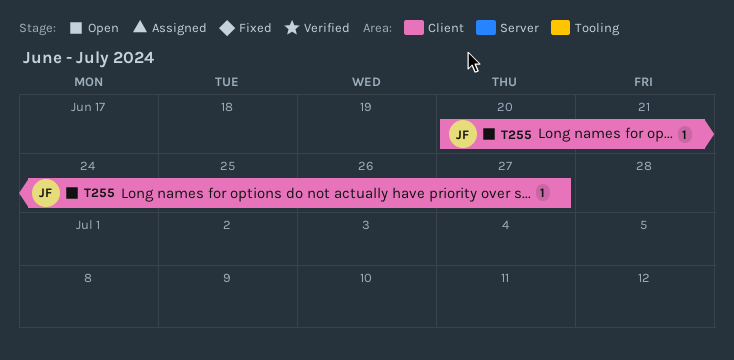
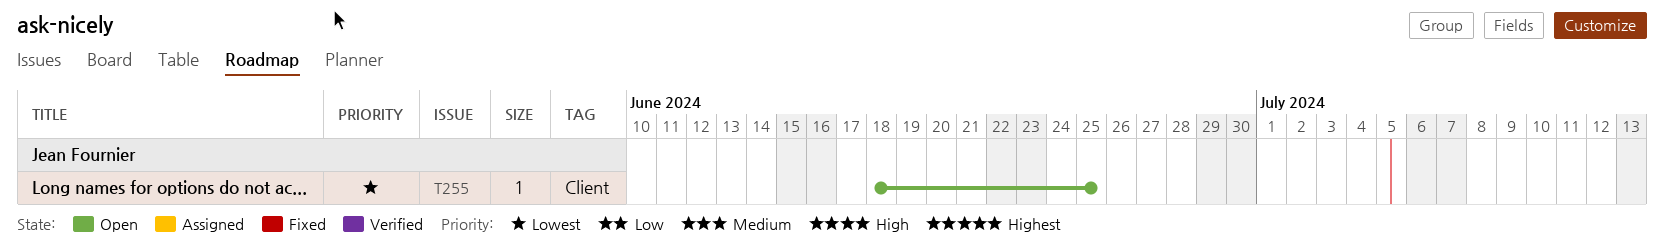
T255, start: Jun 20 -> Jun 18
T255, due: Jun 27 -> Jun 25

